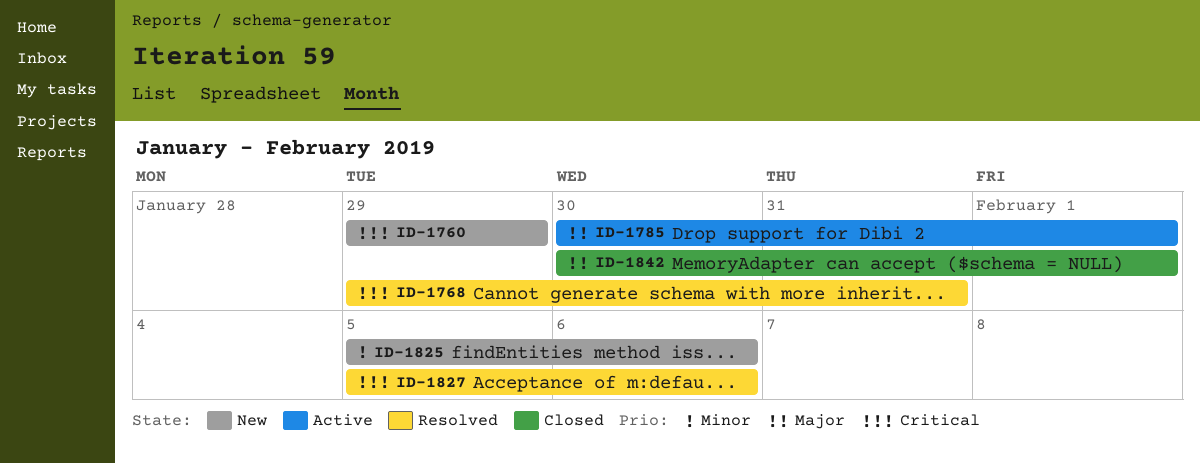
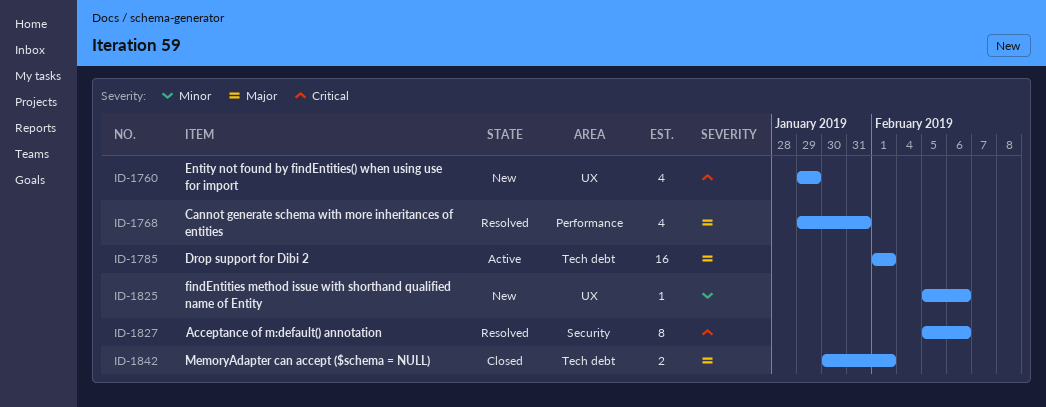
ID-1768, priority: Critical -> Major
ID-1785, start: Jan 30 -> Feb 1

